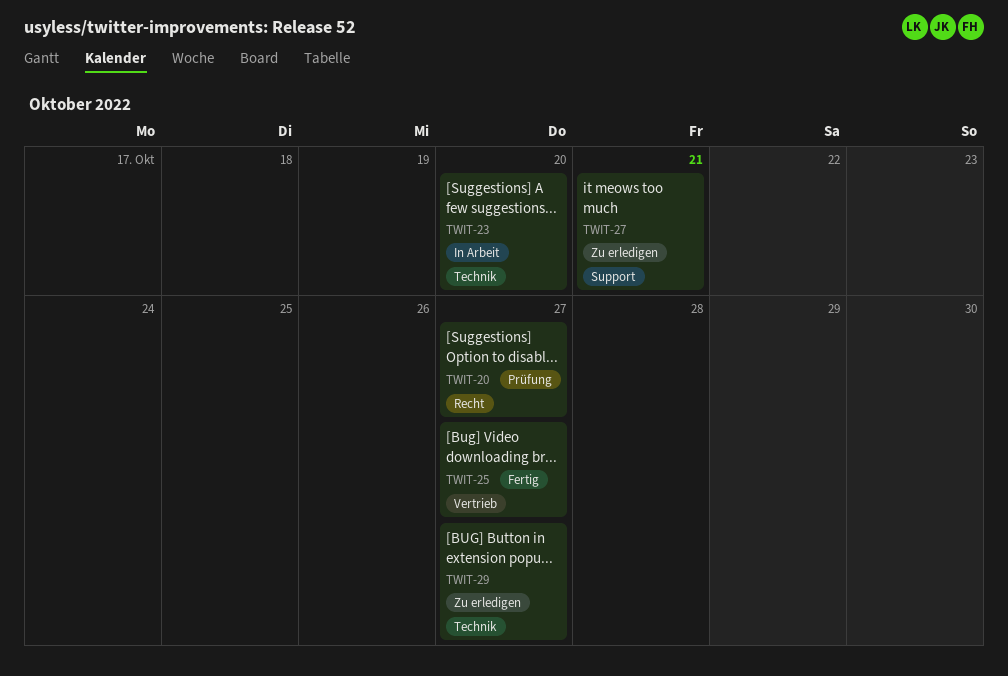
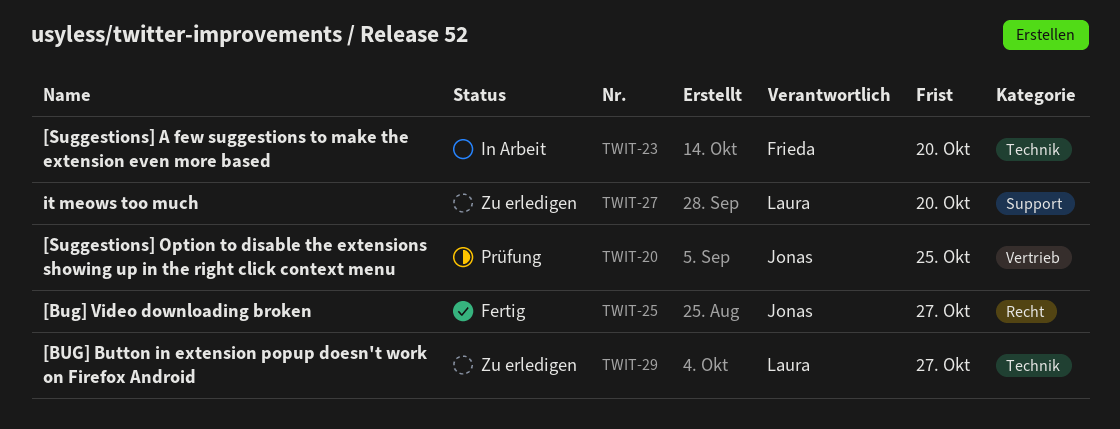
TWIT-20, label: Recht -> Vertrieb
TWIT-20, due: Oct 27 -> Oct 25
TWIT-25, label: Vertrieb -> Recht
TWIT-27, due: Oct 21 -> Oct 20

